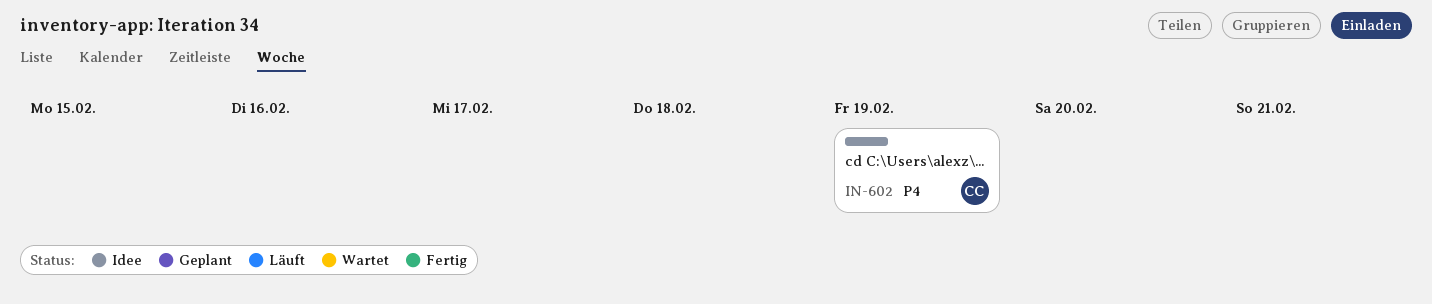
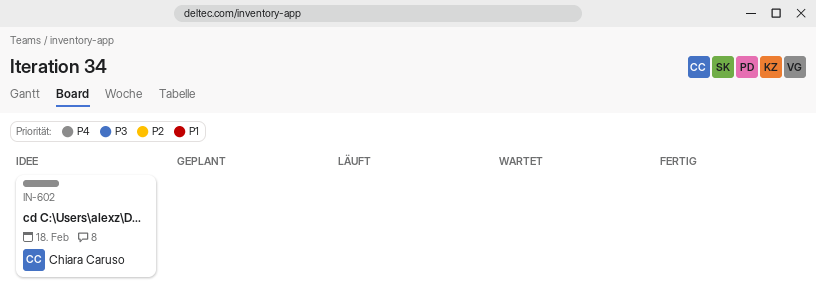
IN-602, due: Feb 19 -> Feb 18

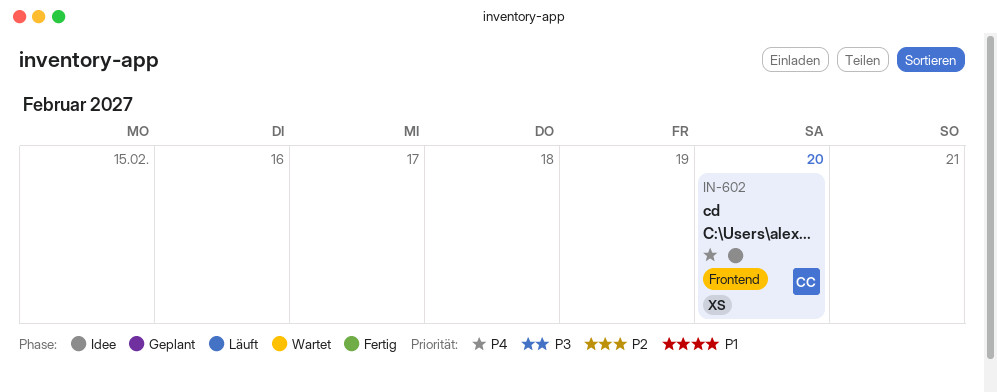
IN-602, due: Feb 18 -> Feb 20

